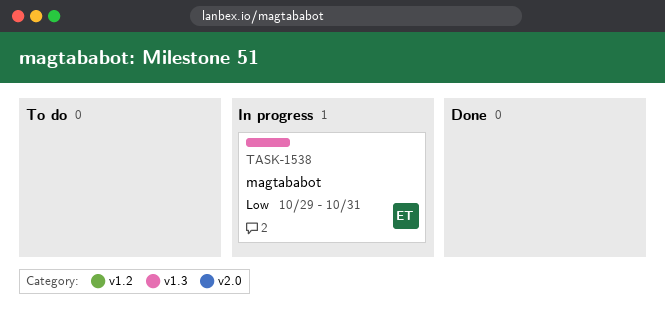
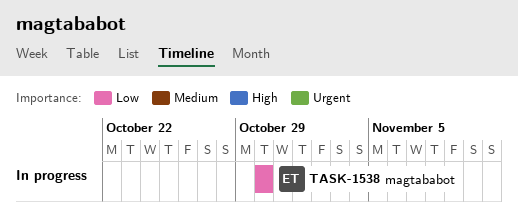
TASK-1538, start: Oct 29 -> Oct 30
TASK-1538, due: Oct 31 -> Oct 30

